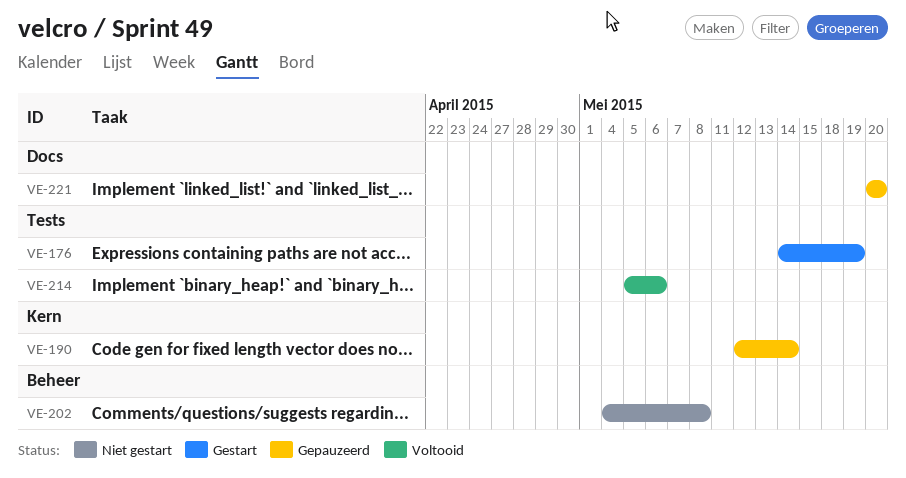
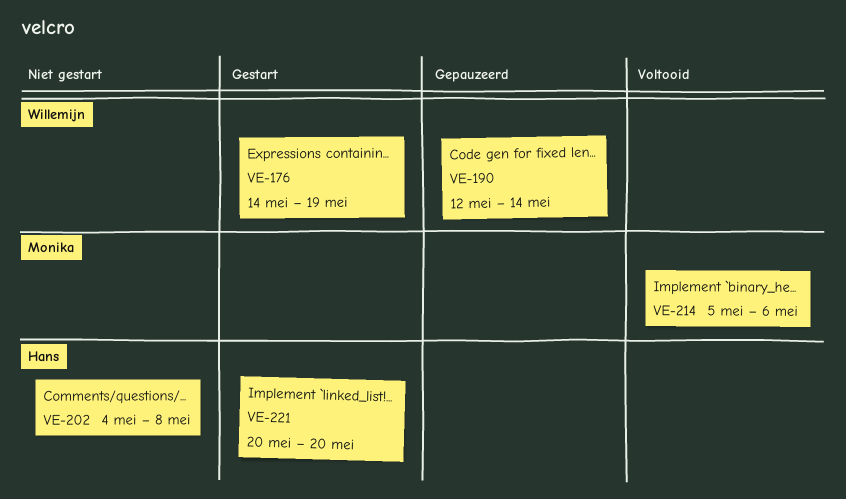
VE-221, status: Gepauzeerd -> Gestart

